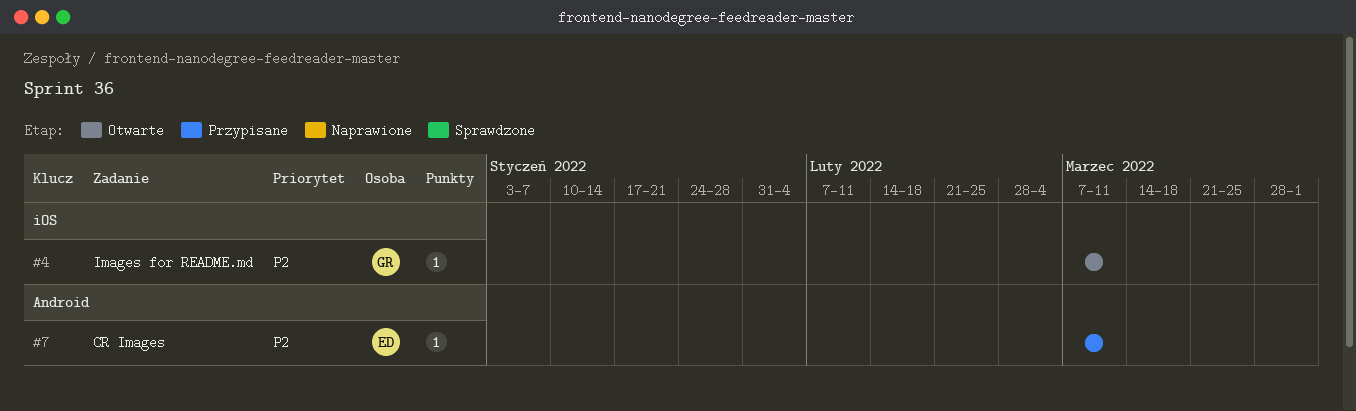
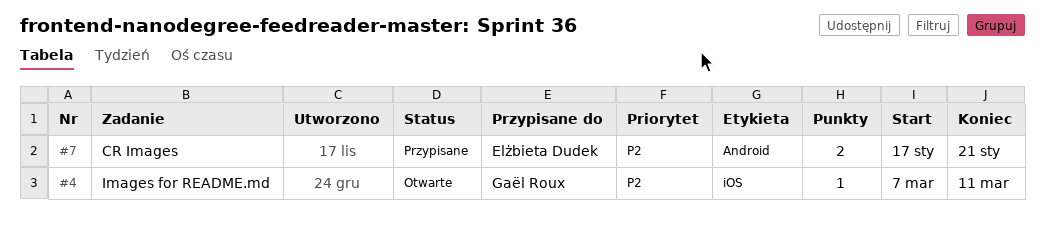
#7, estimate: 1 -> 2
#7, start: Mar 7 -> Jan 17
#7, due: Mar 11 -> Jan 21

